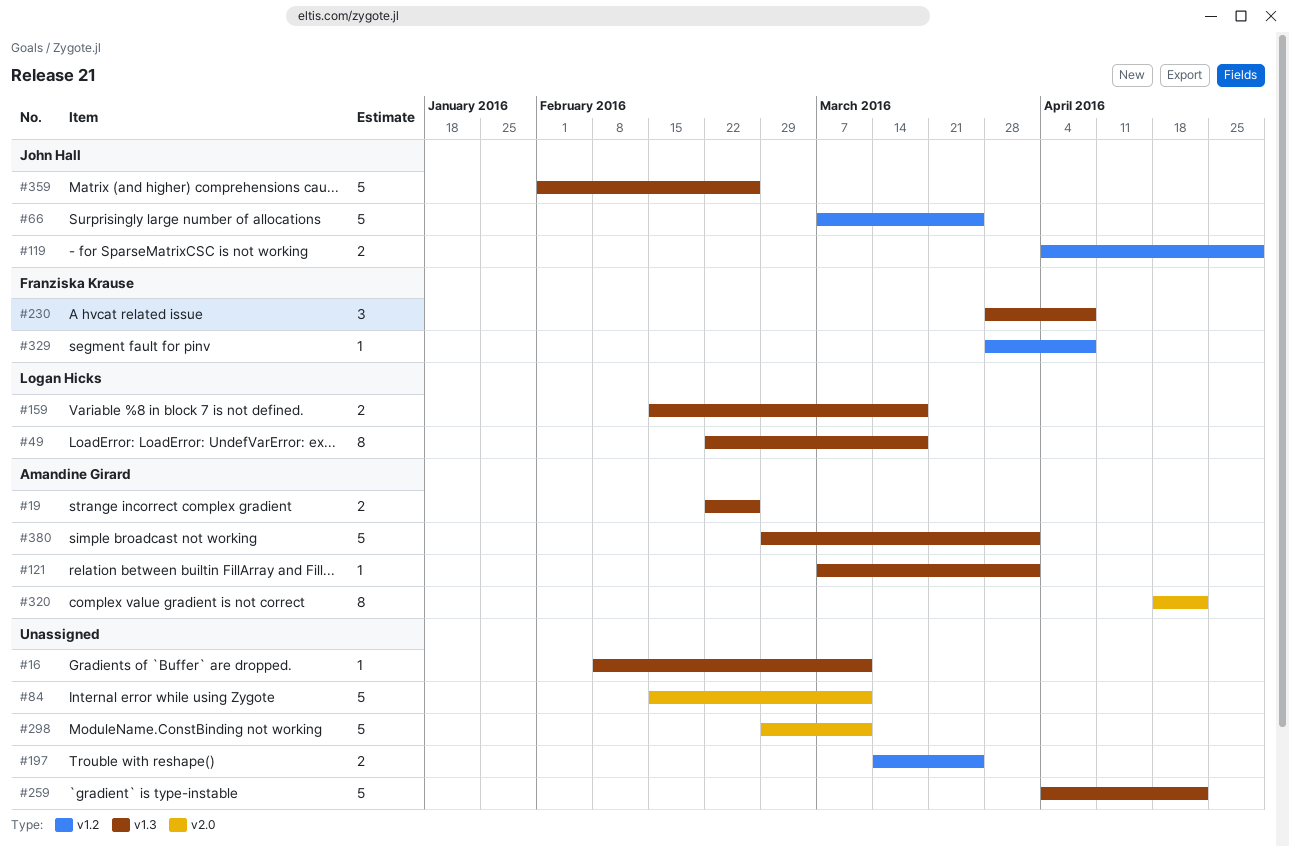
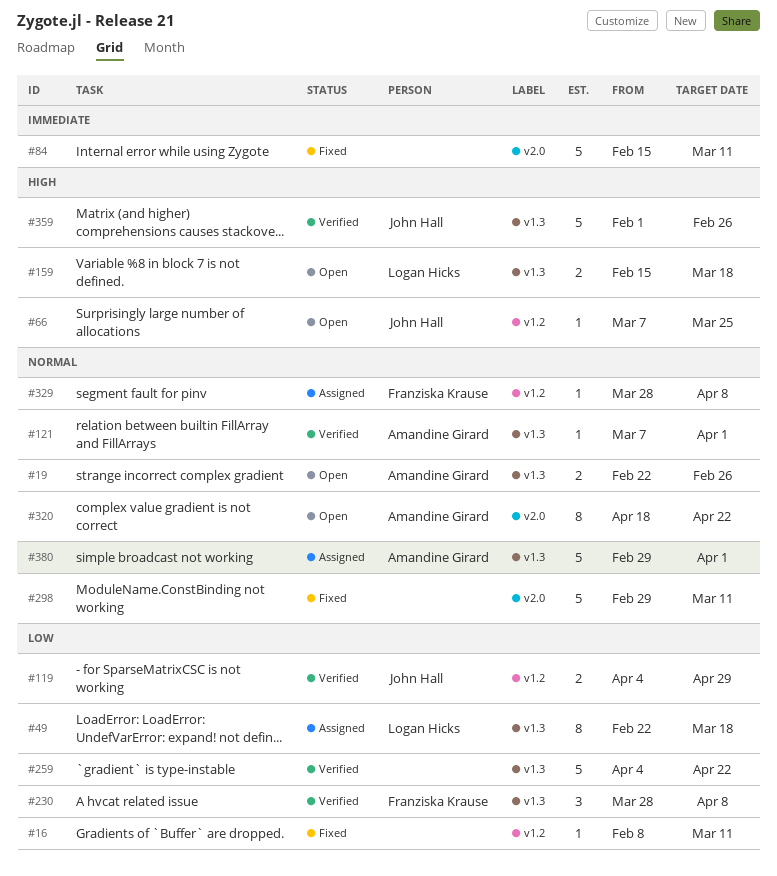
#16, label: v1.3 -> v1.2
#66, estimate: 5 -> 1
#197: present -> none

